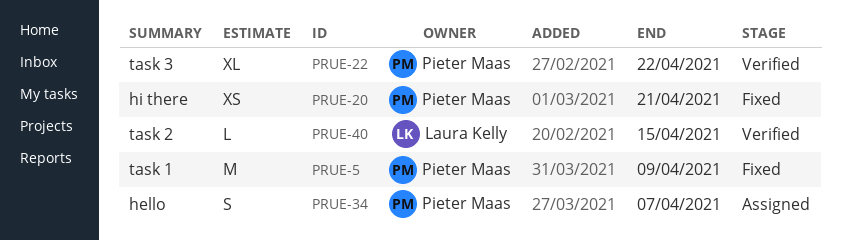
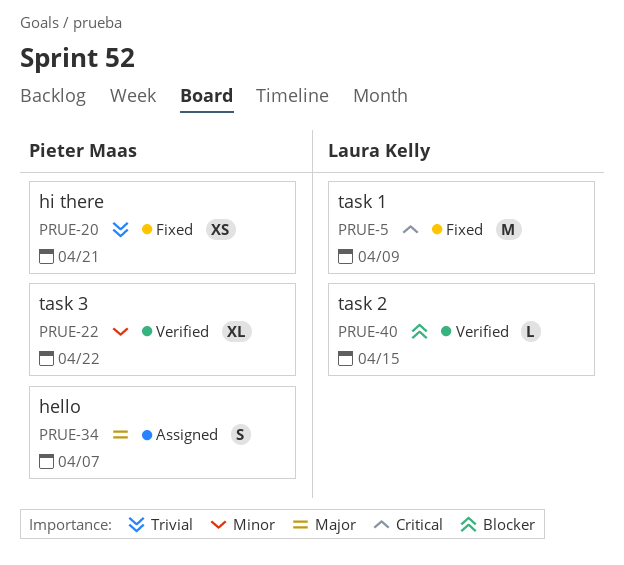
PRUE-5, owner: Pieter Maas -> Laura Kelly

